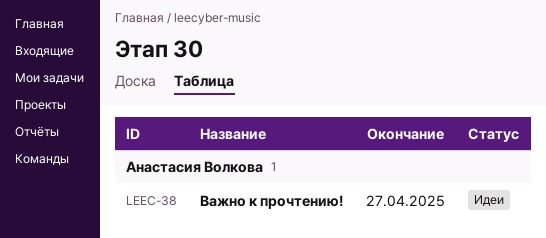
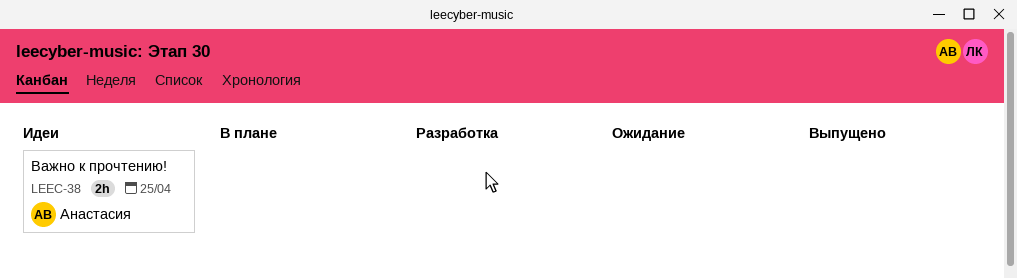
LEEC-38, due: Apr 27 -> Apr 25

